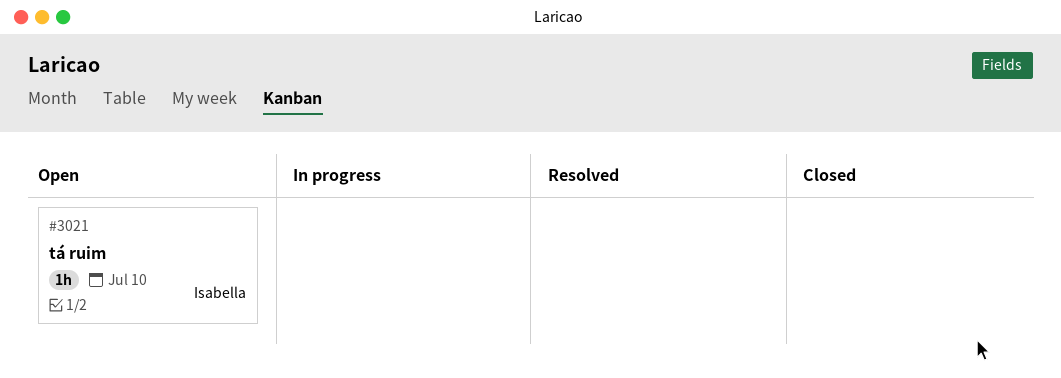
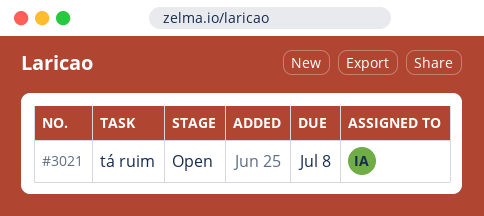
#3021, due: Jul 10 -> Jul 8

